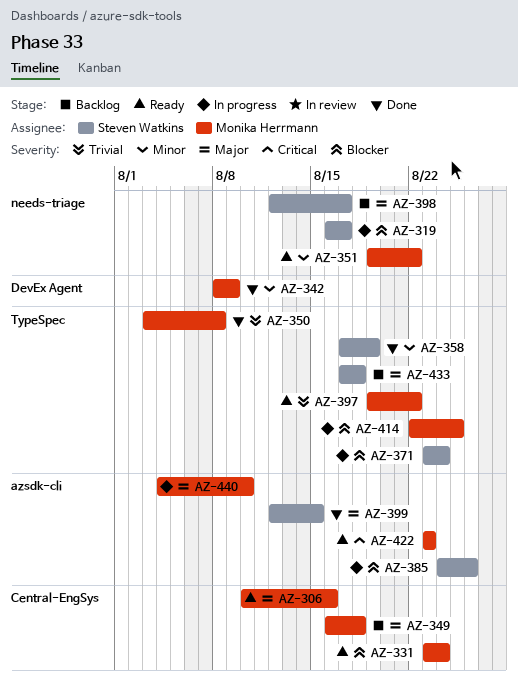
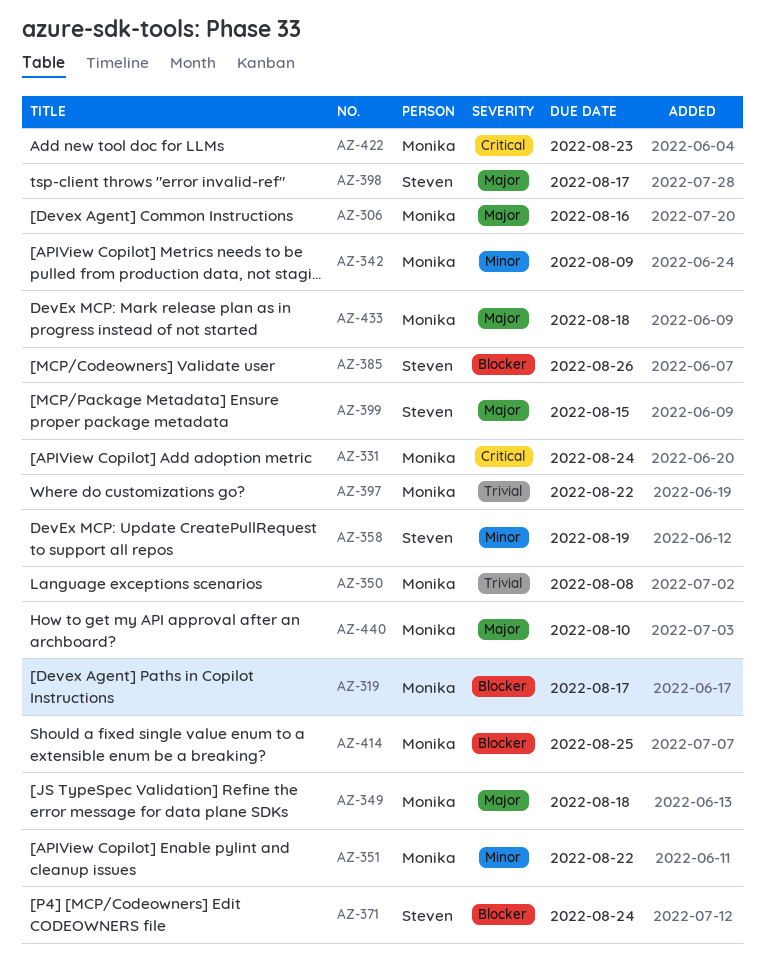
AZ-319, owner: Steven Watkins -> Monika Herrmann
AZ-331, priority: Blocker -> Critical
AZ-433, owner: Steven Watkins -> Monika Herrmann

